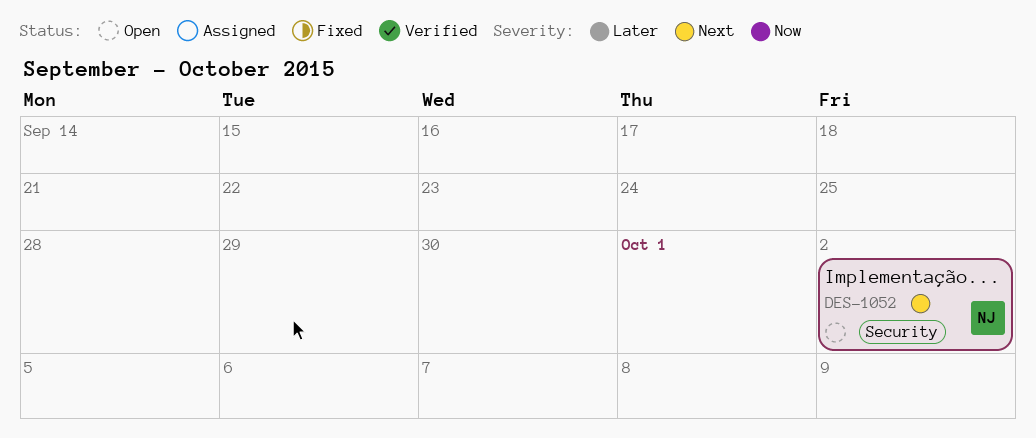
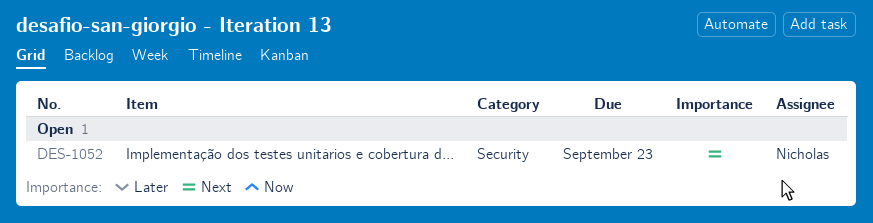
DES-1052, due: Oct 2 -> Sep 23

